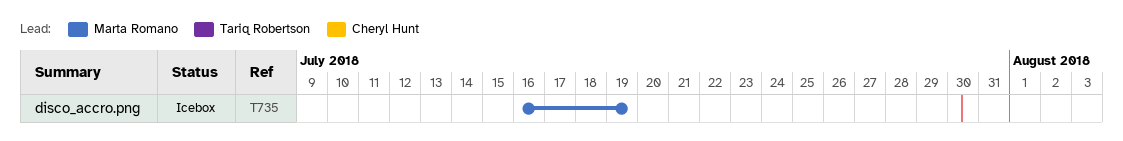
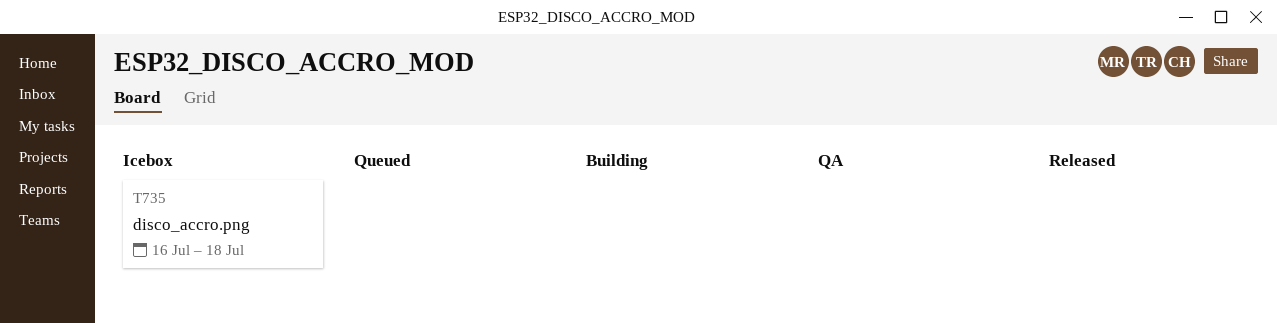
T735, due: Jul 19 -> Jul 18

